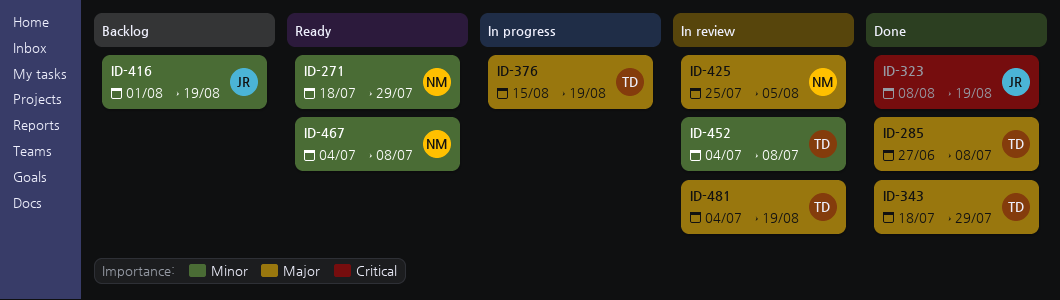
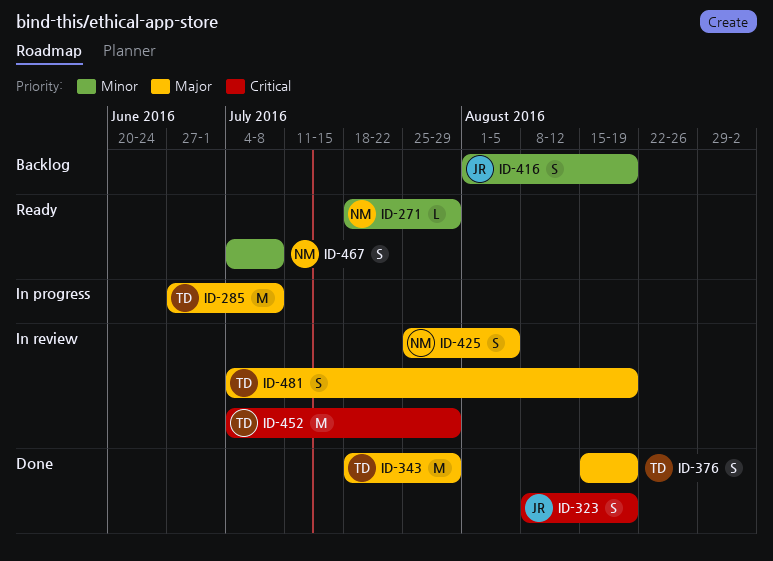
ID-285, status: Done -> In progress
ID-376, status: In progress -> Done
ID-452, priority: Minor -> Critical
ID-452, due: Jul 8 -> Jul 29

